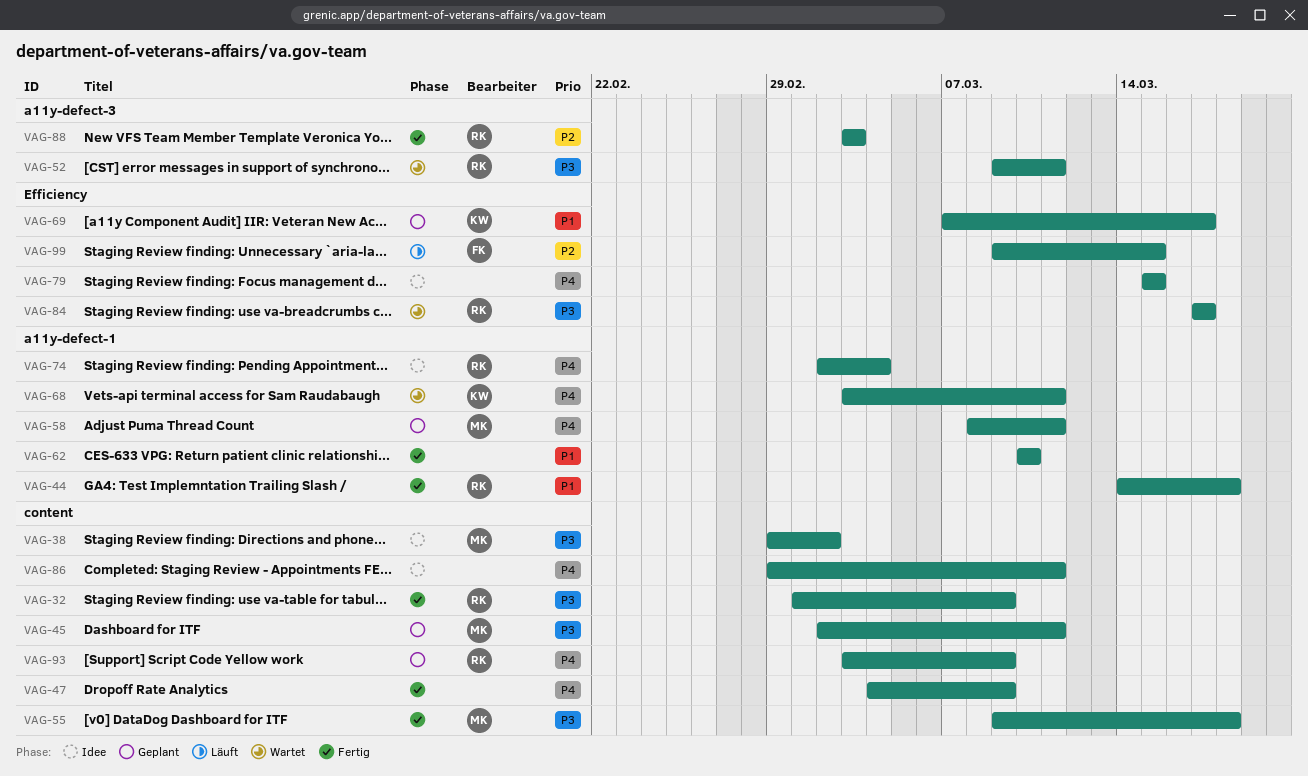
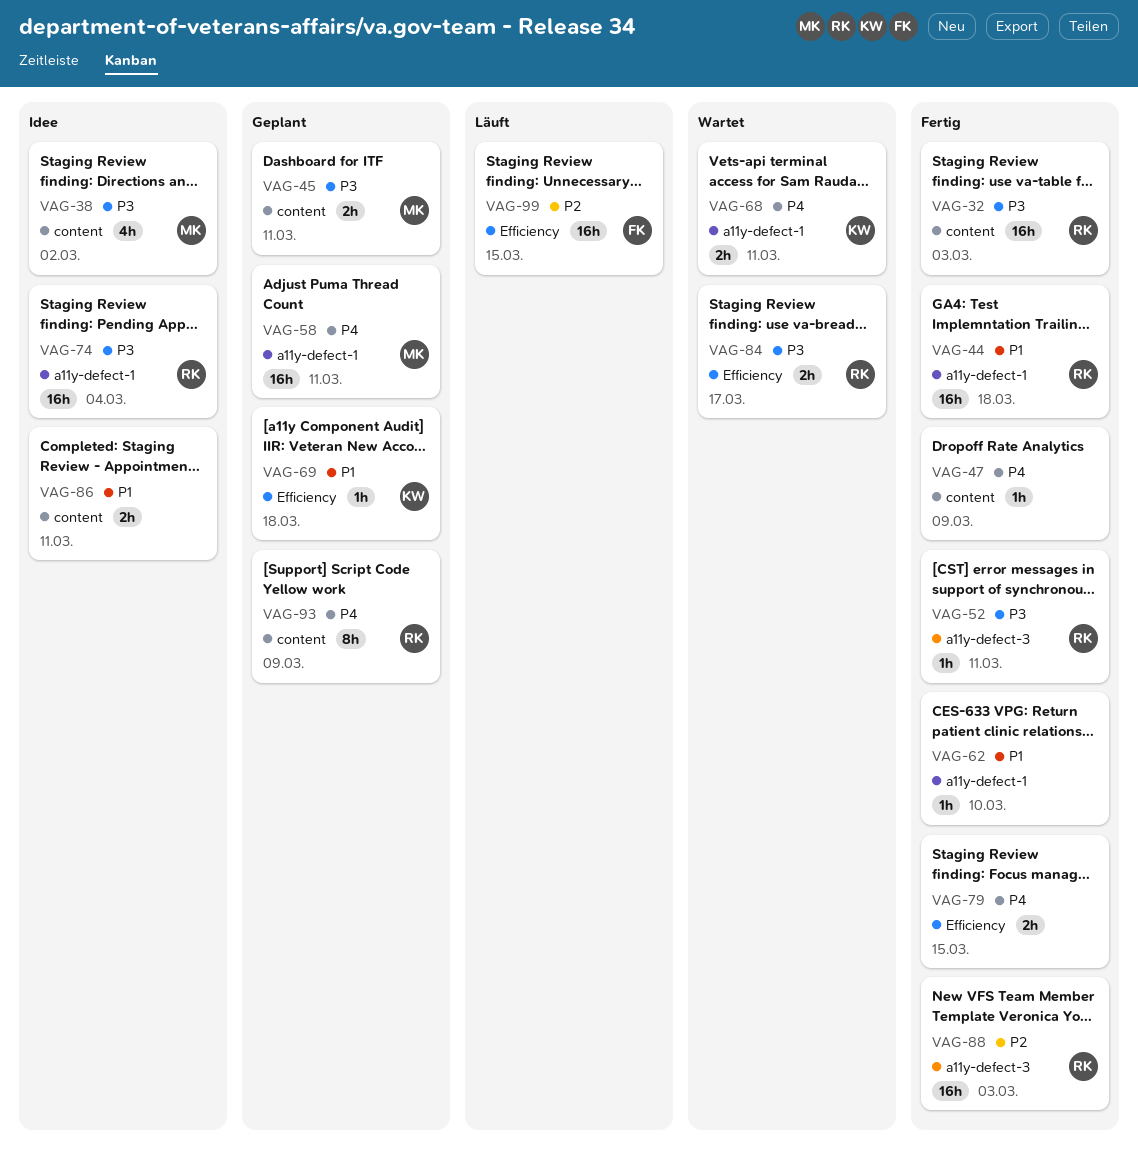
VAG-32, due: Mar 9 -> Mar 3
VAG-52, status: Wartet -> Fertig
VAG-55: present -> none
VAG-69, due: Mar 17 -> Mar 18
VAG-74, priority: P4 -> P3
VAG-79, status: Idee -> Fertig
VAG-86, priority: P4 -> P1

